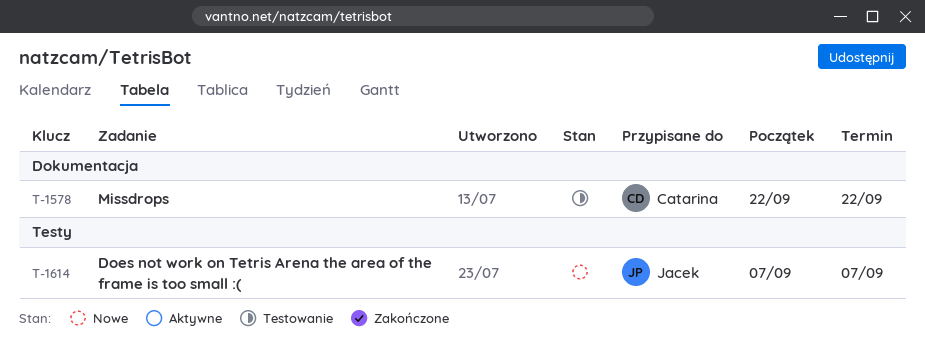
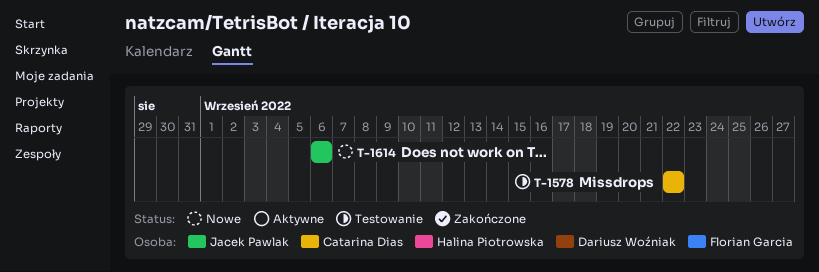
T-1614, start: Sep 7 -> Sep 6
T-1614, due: Sep 7 -> Sep 6

